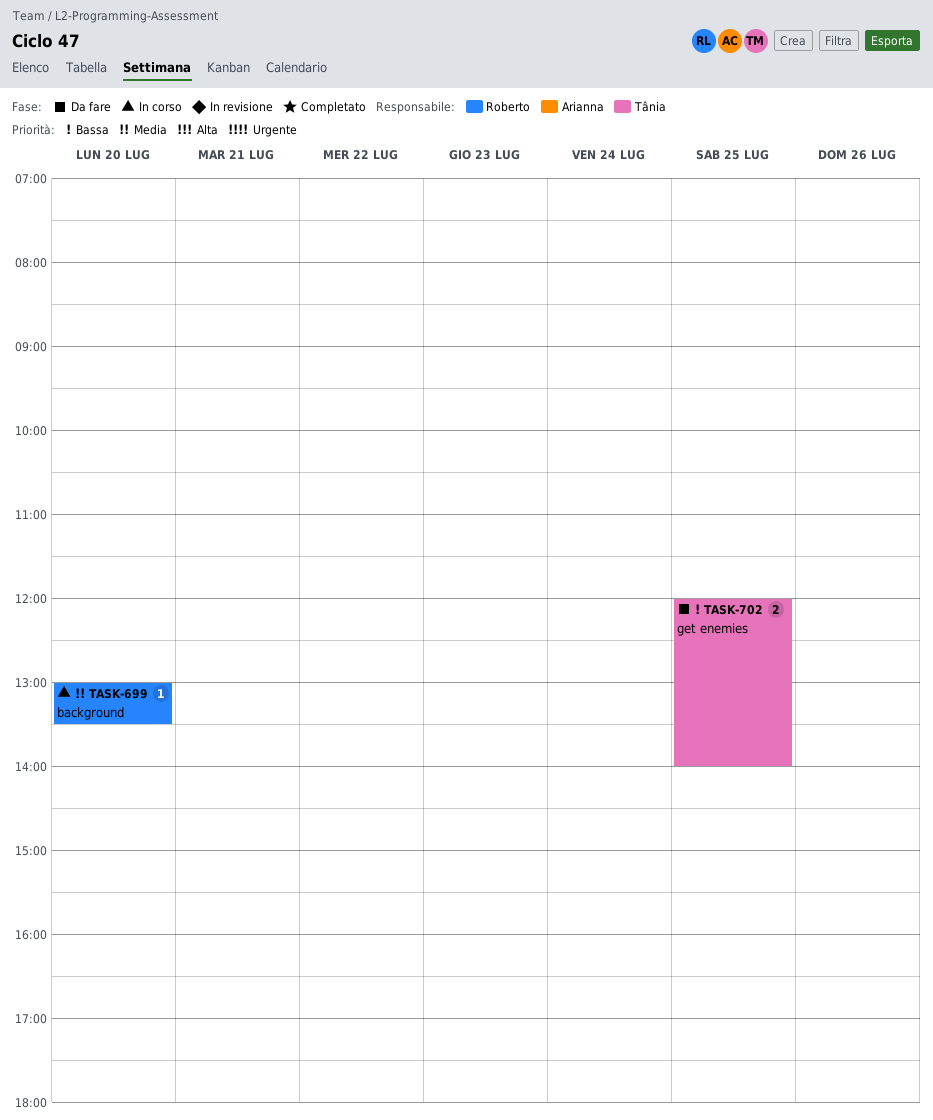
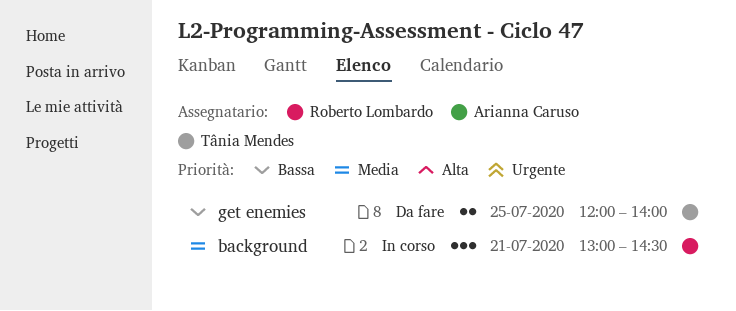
background, estimate: 1 -> 3
background, day: Jul 20 -> Jul 21
background, ends: 13:30 -> 14:30

